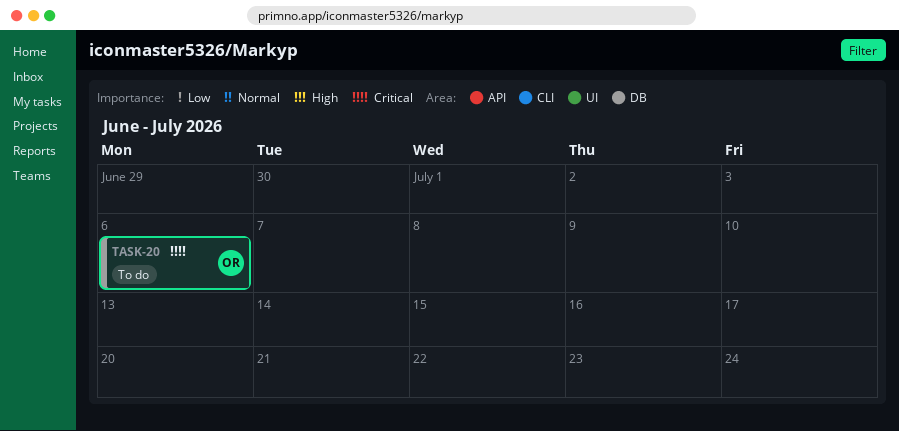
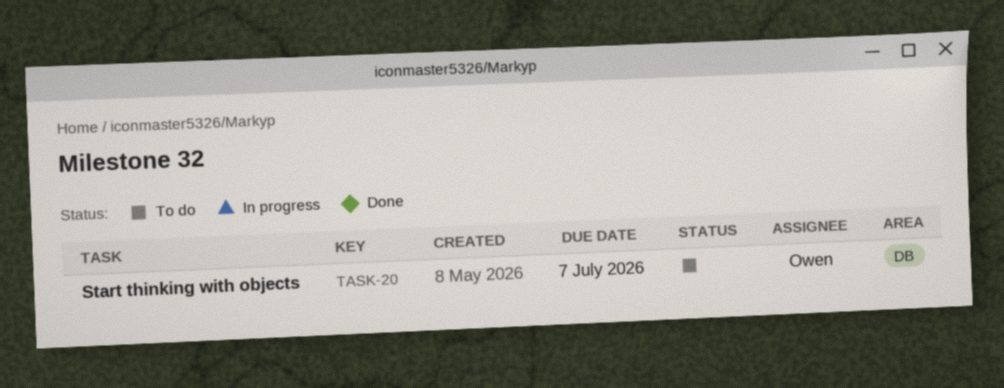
TASK-20, due: Jul 6 -> Jul 7

